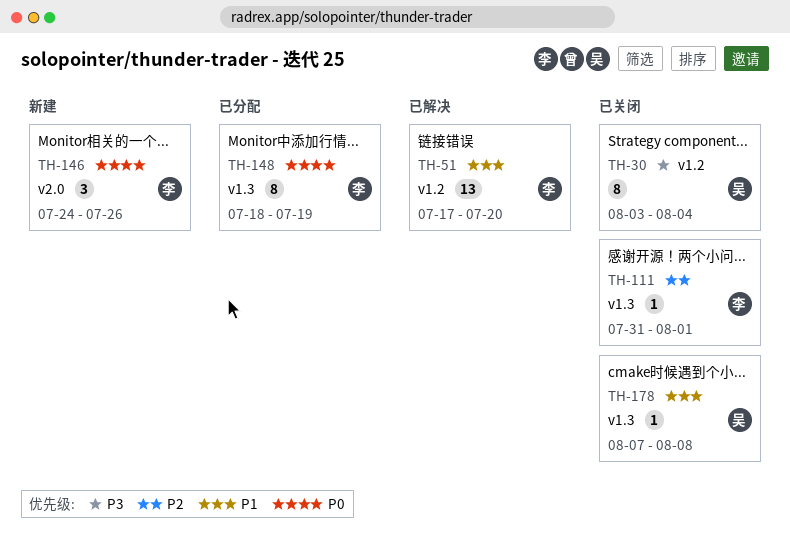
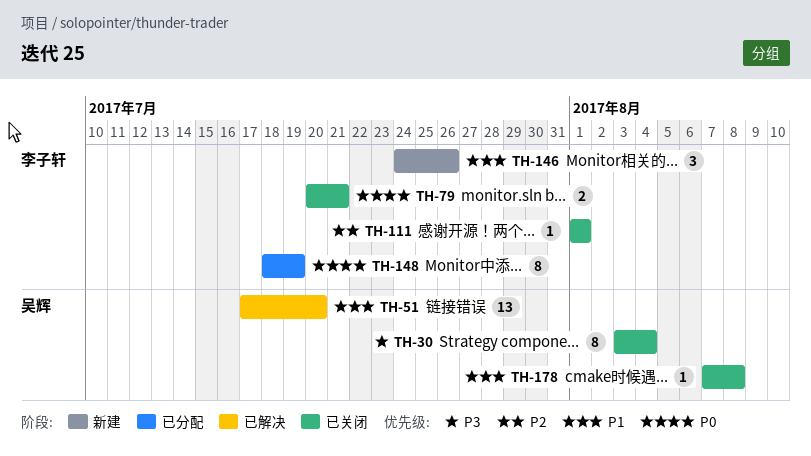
TH-51, owner: 李子轩 -> 吴辉
TH-79: none -> present
TH-111, start: Jul 31 -> Aug 1
TH-146, priority: P0 -> P1

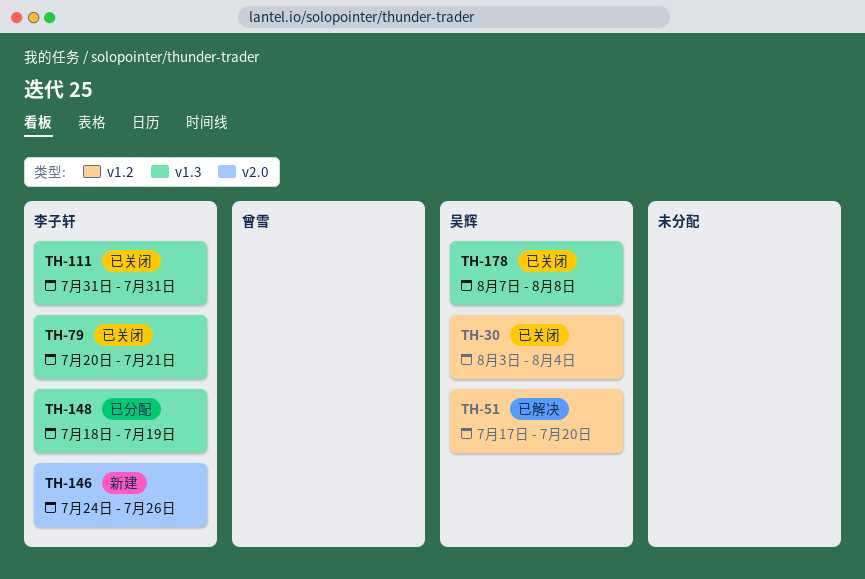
TH-111, start: Aug 1 -> Jul 31
TH-111, due: Aug 1 -> Jul 31

